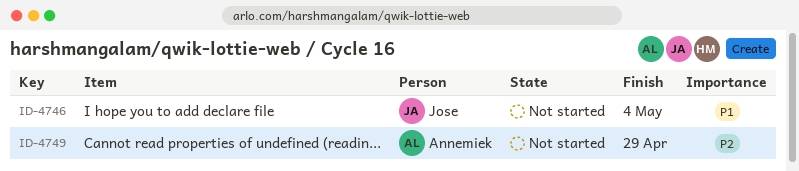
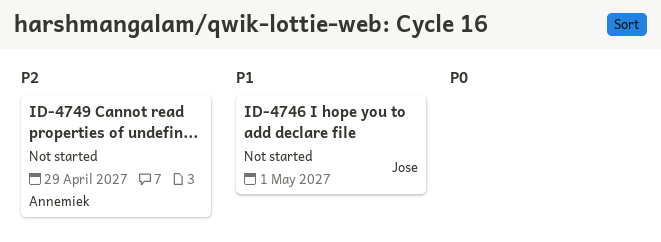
ID-4746, due: May 4 -> May 1

